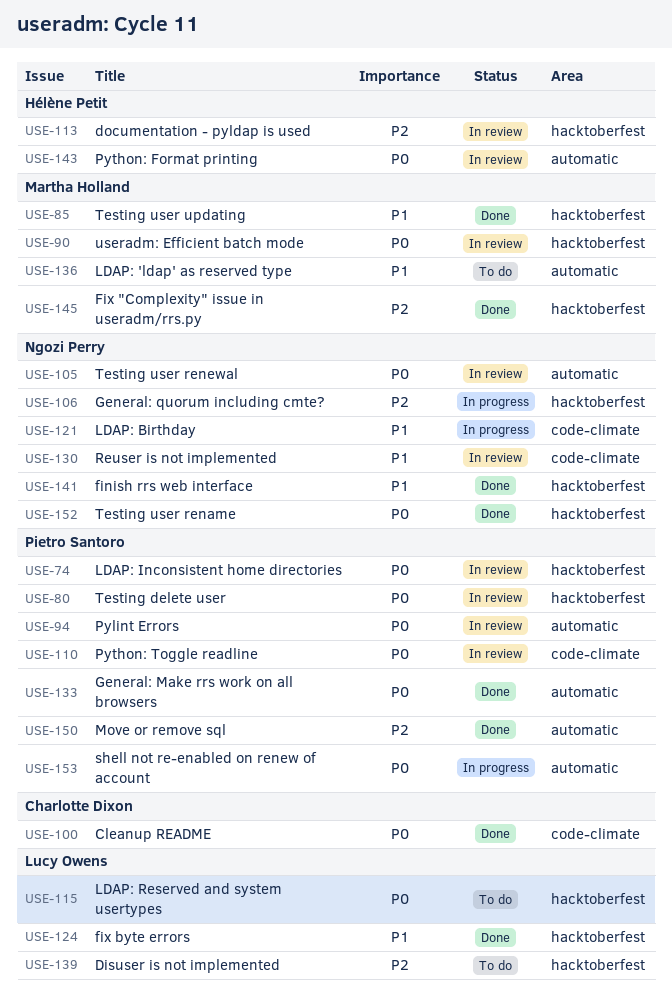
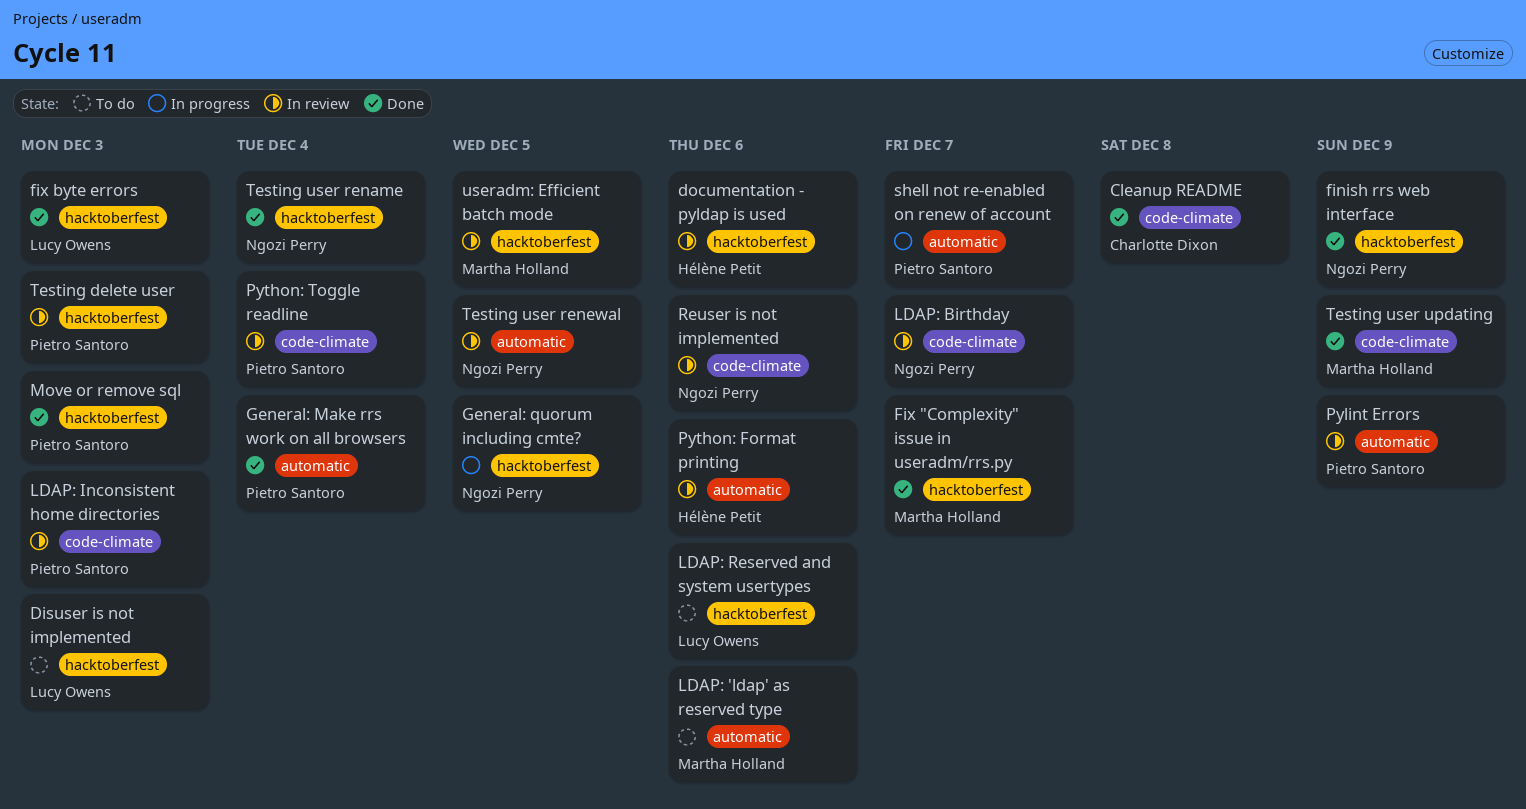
LDAP: Birthday, status: In progress -> In review
LDAP: Inconsistent home directories, label: hacktoberfest -> code-climate
Move or remove sql, label: automatic -> hacktoberfest
Testing user updating, label: hacktoberfest -> code-climate

